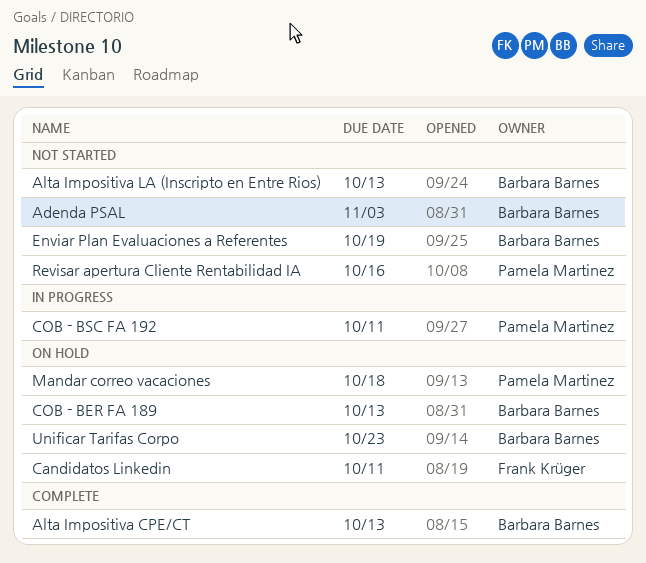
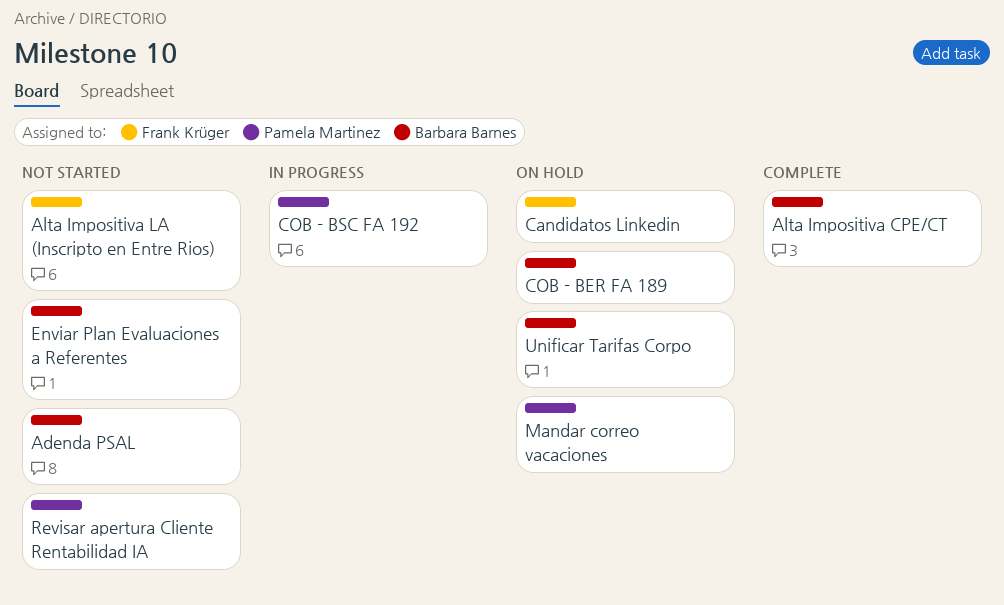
Alta Impositiva LA (Inscripto en Entre Rios), owner: Barbara Barnes -> Frank Krüger

